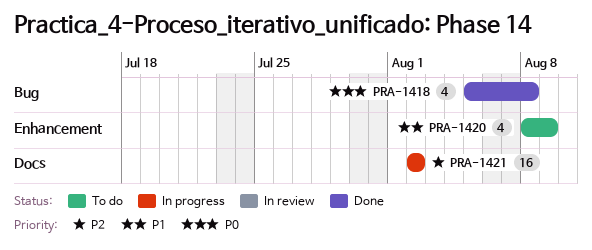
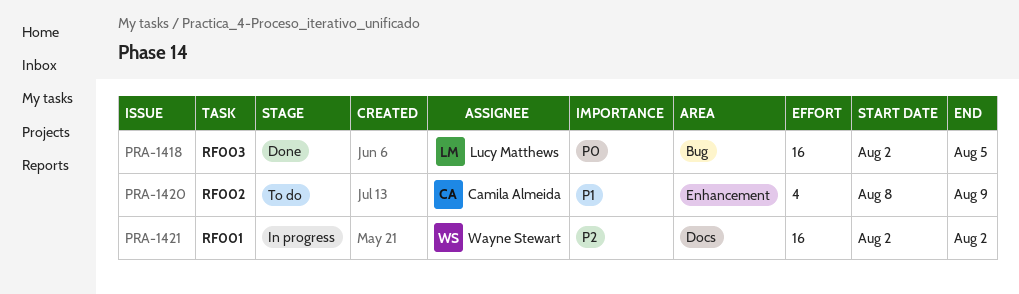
PRA-1418, estimate: 4 -> 16
PRA-1418, start: Aug 5 -> Aug 2
PRA-1418, due: Aug 8 -> Aug 5

